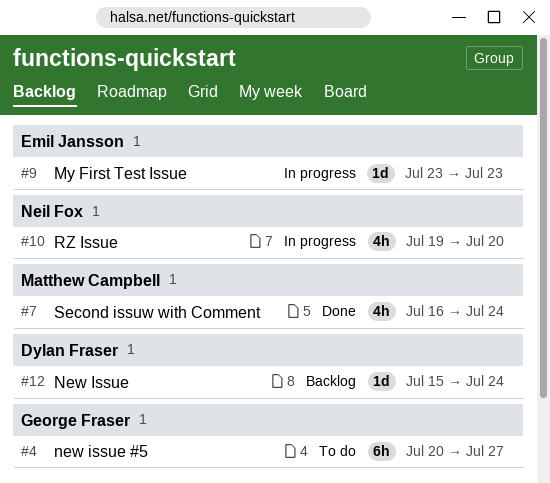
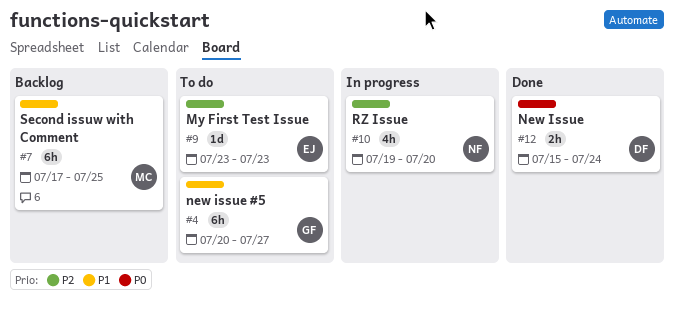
#7, status: Done -> Backlog
#7, estimate: 4h -> 6h
#7, start: Jul 16 -> Jul 17
#7, due: Jul 24 -> Jul 25
#9, status: In progress -> To do
#12, status: Backlog -> Done
#12, estimate: 1d -> 2h

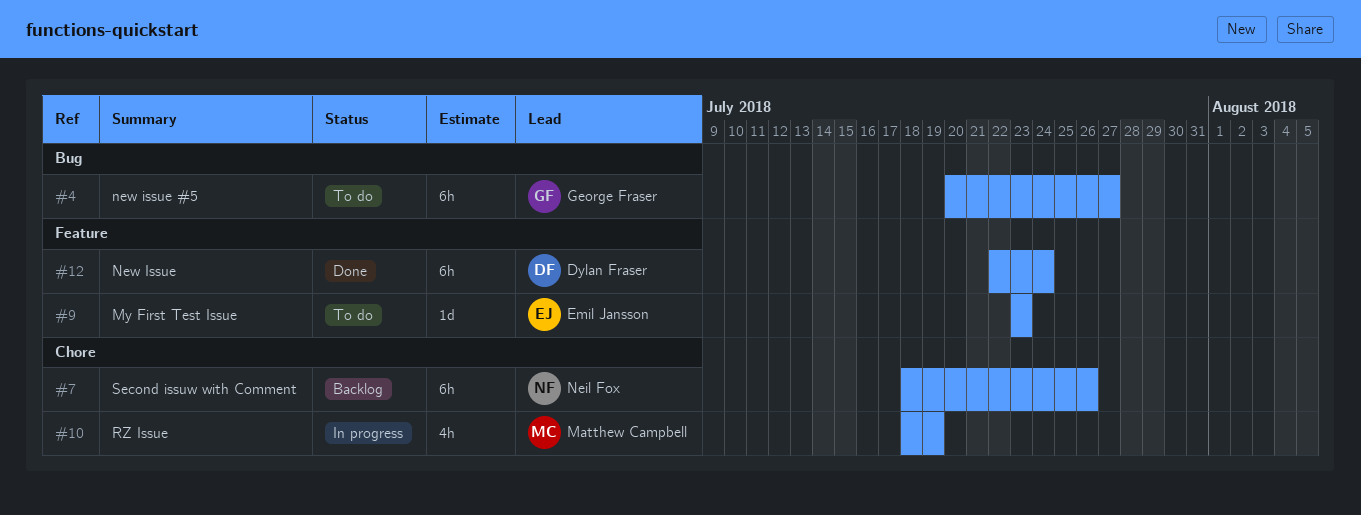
#7, owner: Matthew Campbell -> Neil Fox
#7, start: Jul 17 -> Jul 18
#7, due: Jul 25 -> Jul 26
#10, owner: Neil Fox -> Matthew Campbell
#10, start: Jul 19 -> Jul 18
#10, due: Jul 20 -> Jul 19
#12, estimate: 2h -> 6h
#12, start: Jul 15 -> Jul 22

